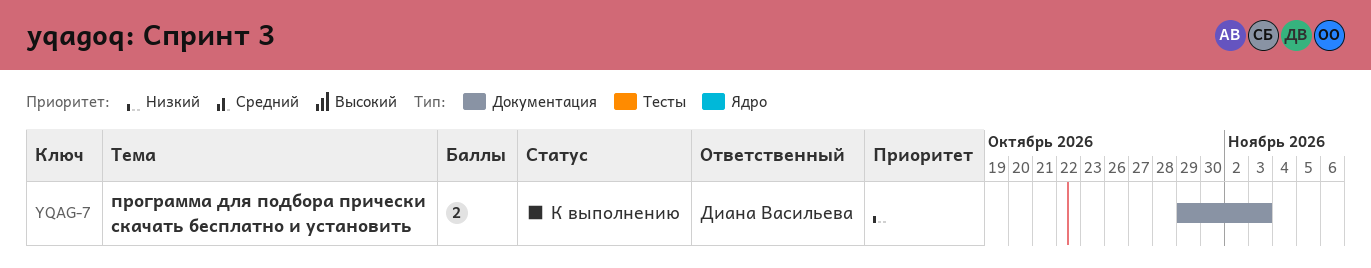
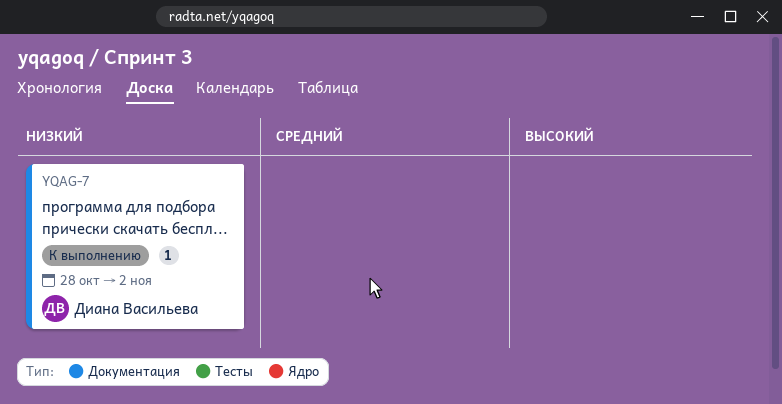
YQAG-7, estimate: 2 -> 1
YQAG-7, start: Oct 29 -> Oct 28
YQAG-7, due: Nov 3 -> Nov 2

